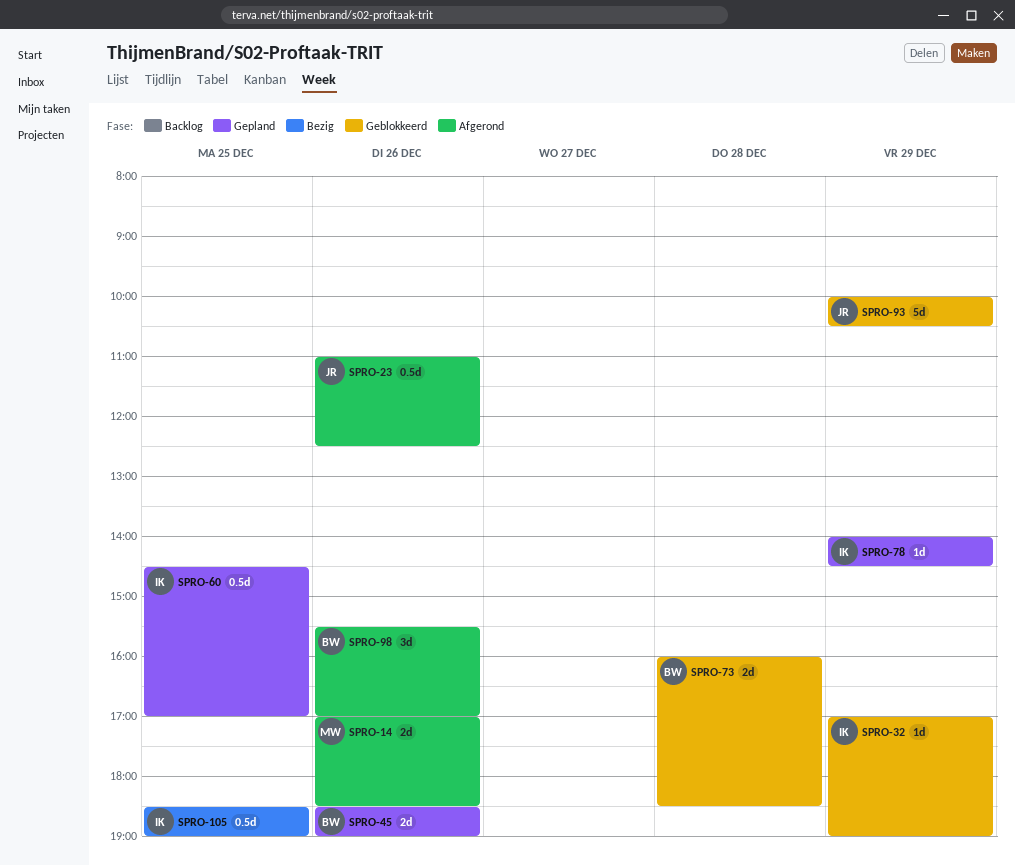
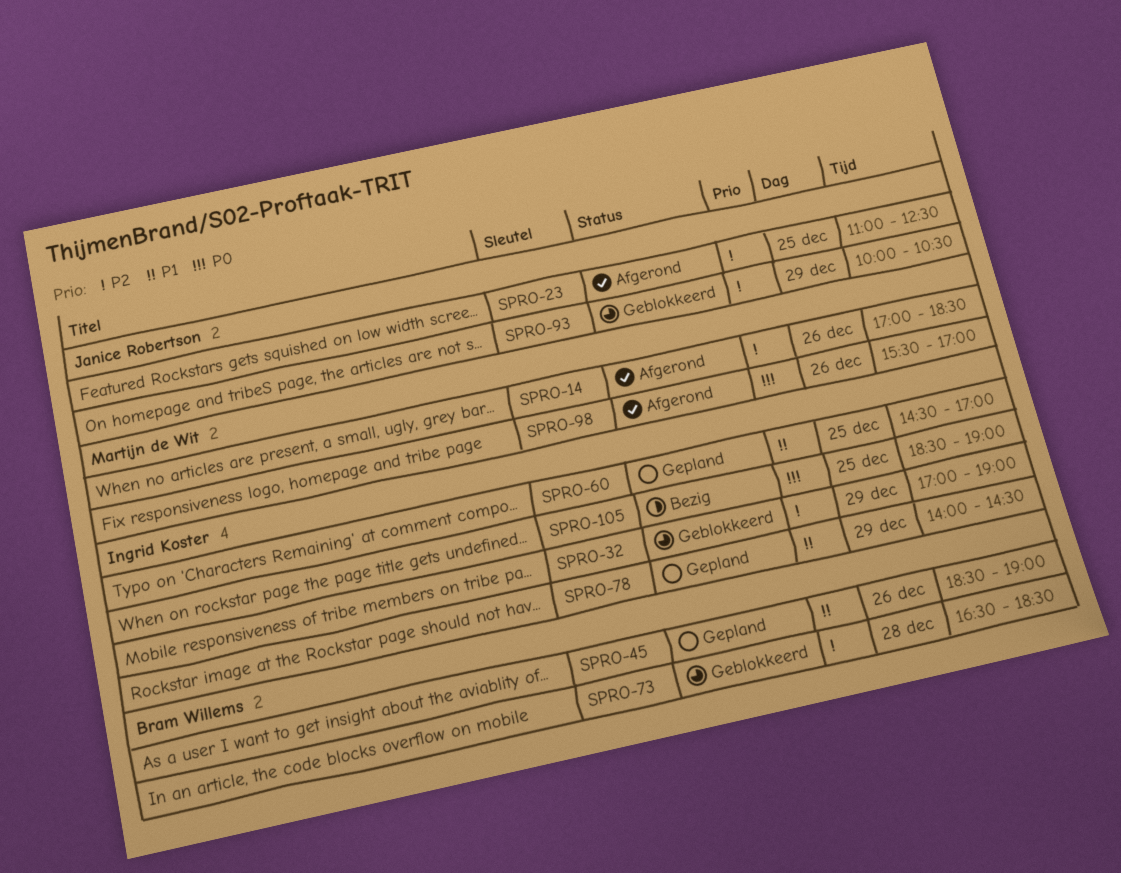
SPRO-23, day: Dec 26 -> Dec 25
SPRO-73, begins: 16:00 -> 16:30
SPRO-98, owner: Bram Willems -> Martijn de Wit

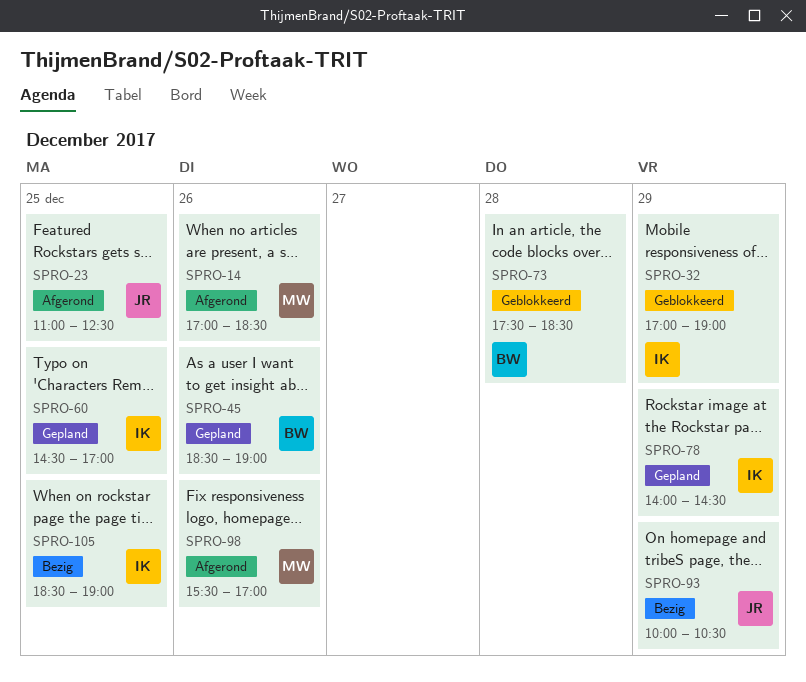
SPRO-73, begins: 16:30 -> 17:30
SPRO-93, status: Geblokkeerd -> Bezig

